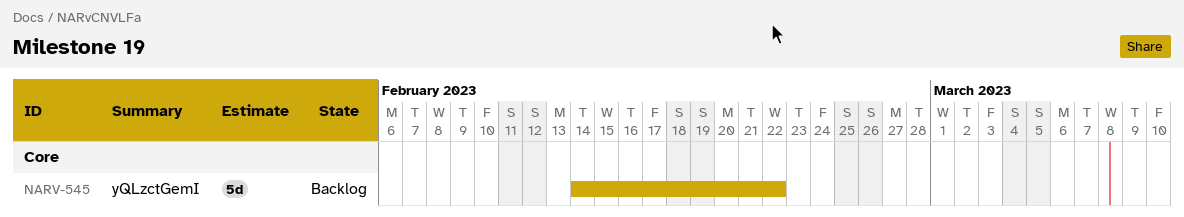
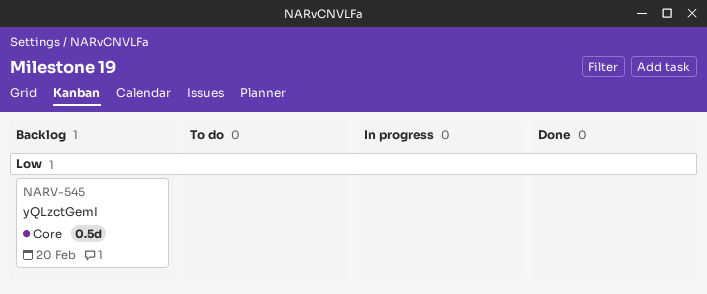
NARV-545, estimate: 5d -> 0.5d
NARV-545, due: Feb 22 -> Feb 20

